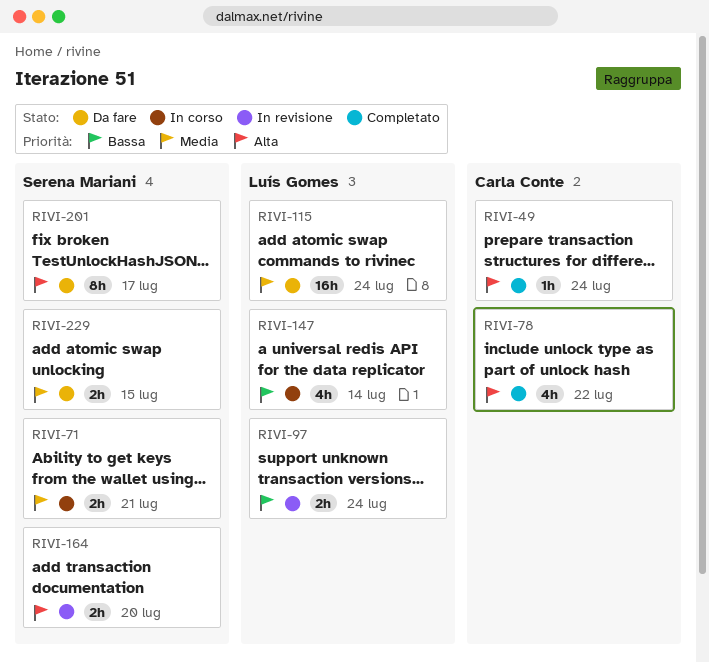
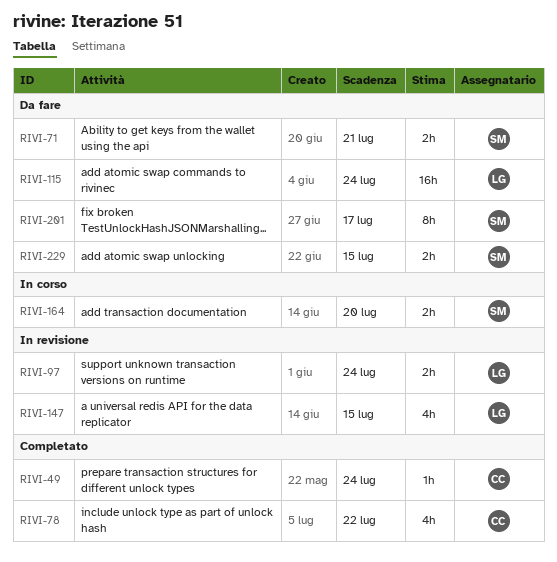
RIVI-71, status: In corso -> Da fare
RIVI-147, status: In corso -> In revisione
RIVI-147, due: Jul 14 -> Jul 15
RIVI-164, status: In revisione -> In corso

